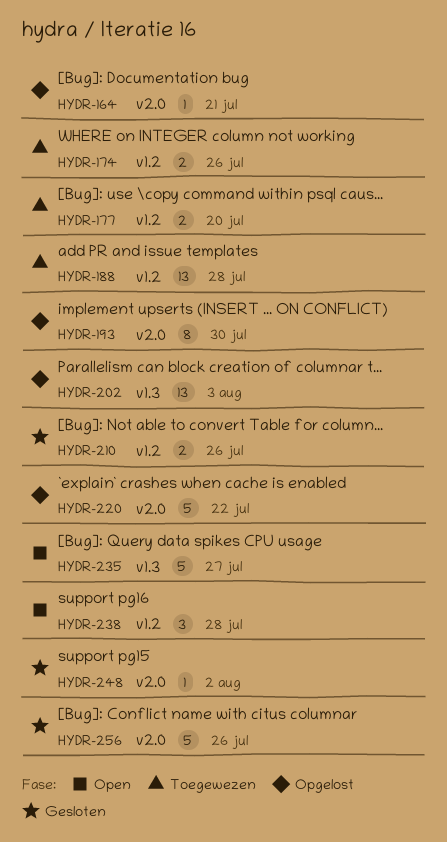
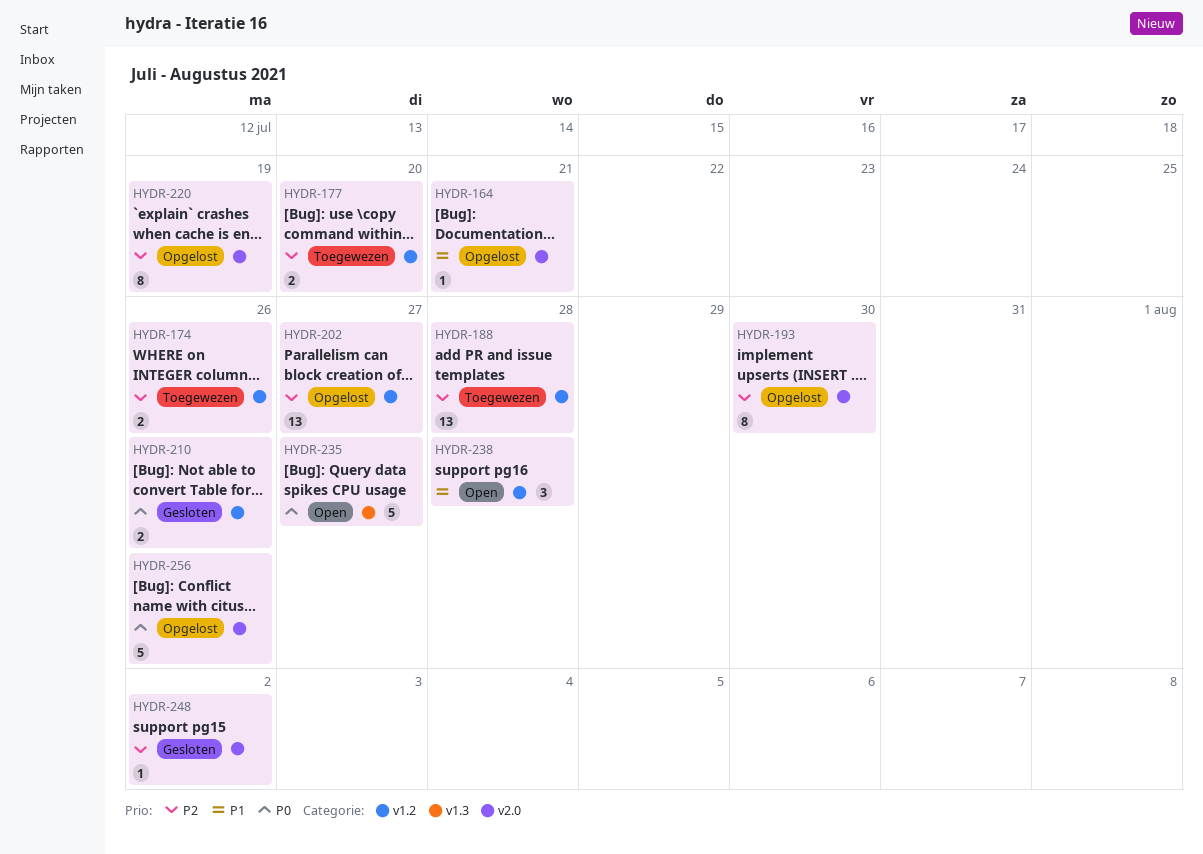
HYDR-202, label: v1.3 -> v1.2
HYDR-202, due: Aug 3 -> Jul 27
HYDR-220, estimate: 5 -> 8
HYDR-220, due: Jul 22 -> Jul 19
HYDR-256, status: Gesloten -> Opgelost

